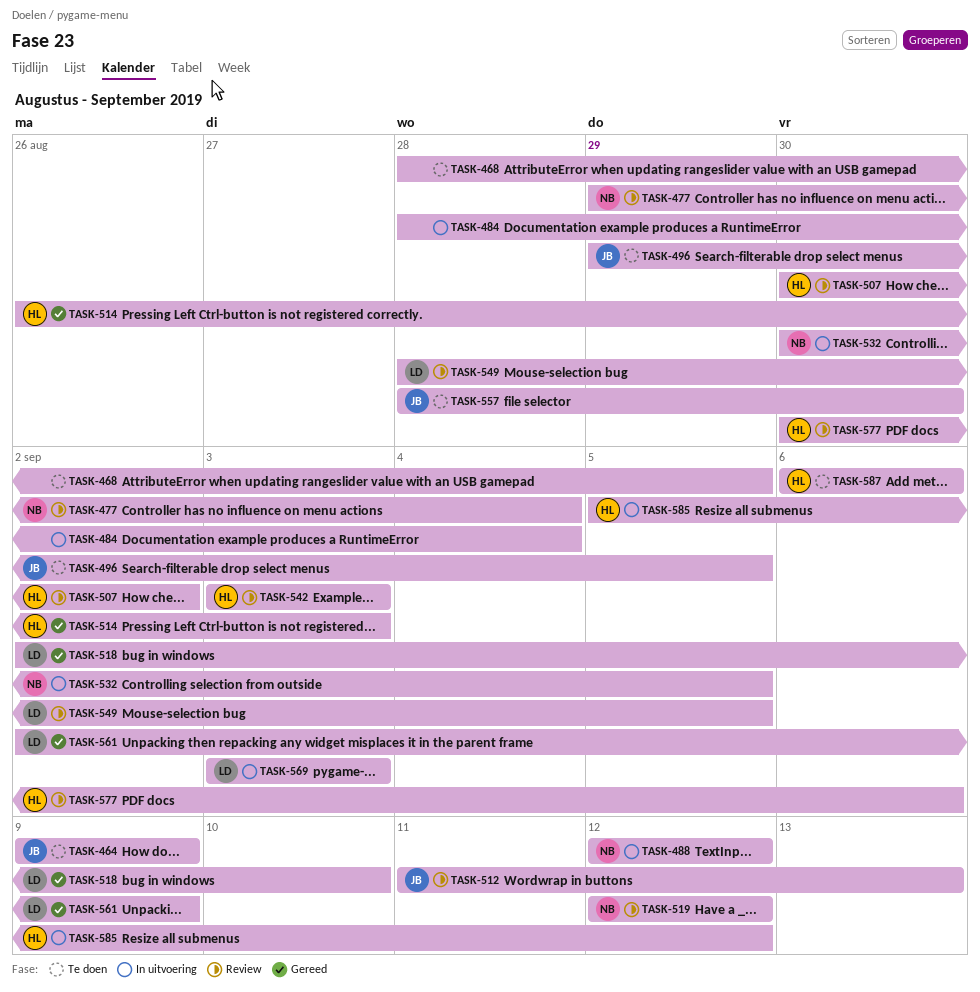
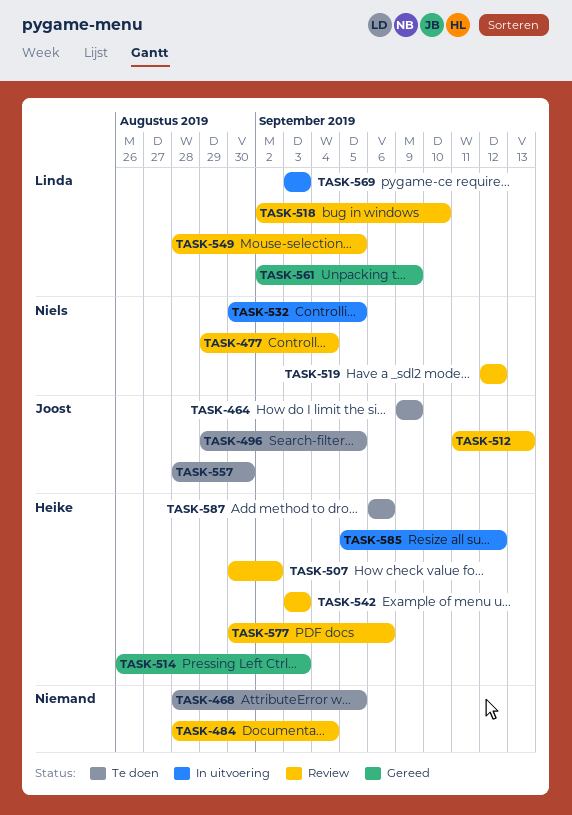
TASK-484, status: In uitvoering -> Review
TASK-488: present -> none
TASK-518, status: Gereed -> Review

